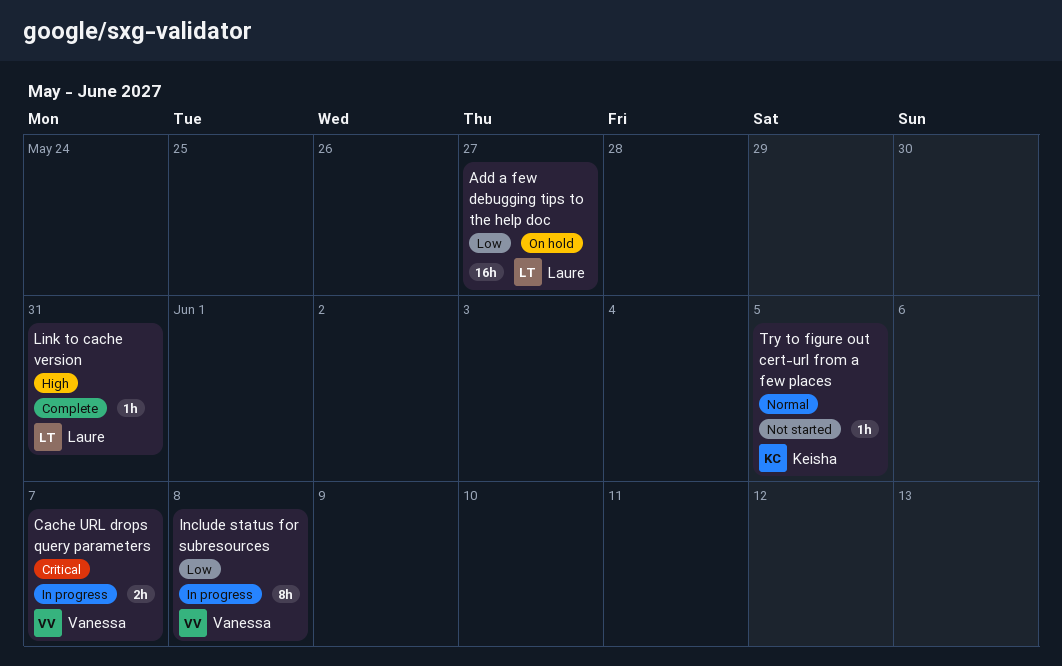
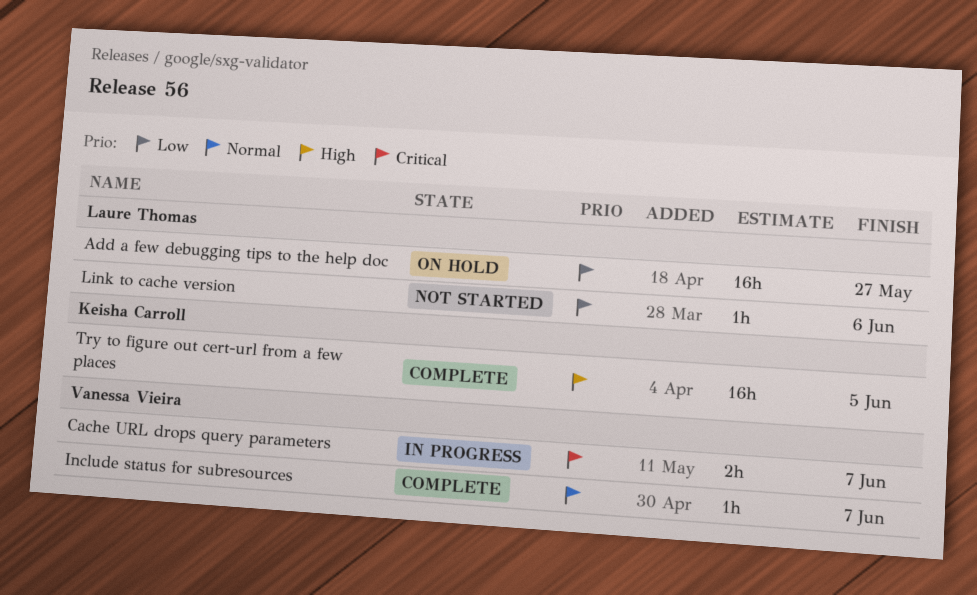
Include status for subresources, status: In progress -> Complete
Include status for subresources, priority: Low -> Normal
Include status for subresources, estimate: 8h -> 1h
Include status for subresources, due: Jun 8 -> Jun 7
Link to cache version, status: Complete -> Not started
Link to cache version, priority: High -> Low
Link to cache version, due: May 31 -> Jun 6
Try to figure out cert-url from a few places, status: Not started -> Complete
Try to figure out cert-url from a few places, priority: Normal -> High
Try to figure out cert-url from a few places, estimate: 1h -> 16h

